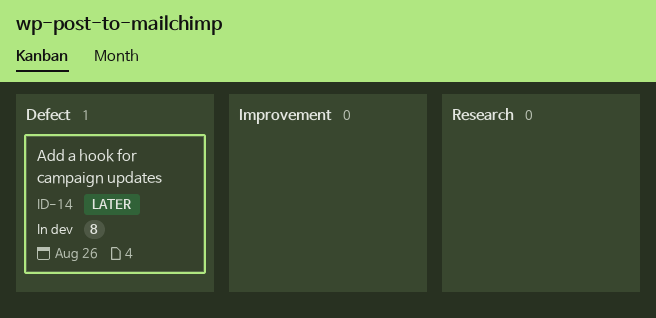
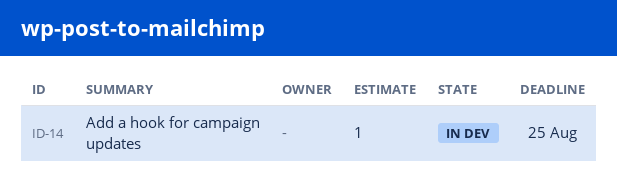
ID-14, estimate: 8 -> 1
ID-14, due: Aug 26 -> Aug 25

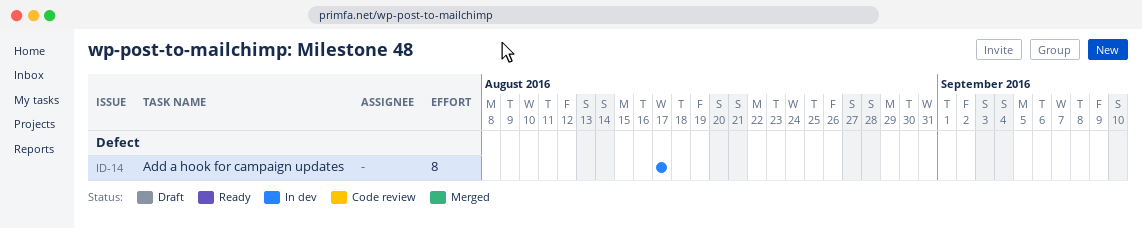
ID-14, estimate: 1 -> 8
ID-14, due: Aug 25 -> Aug 17

